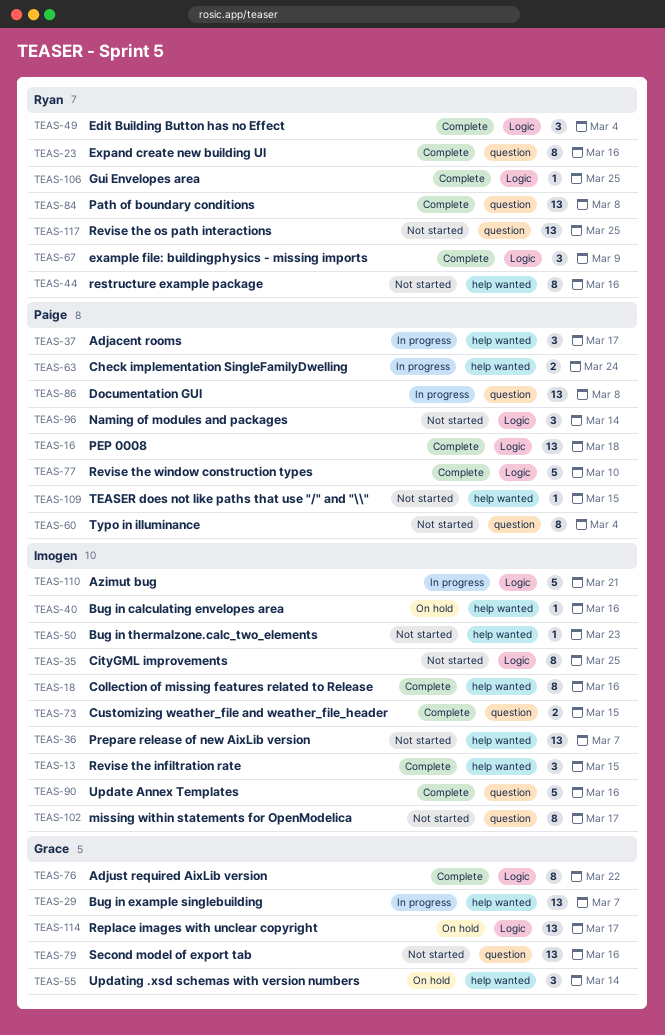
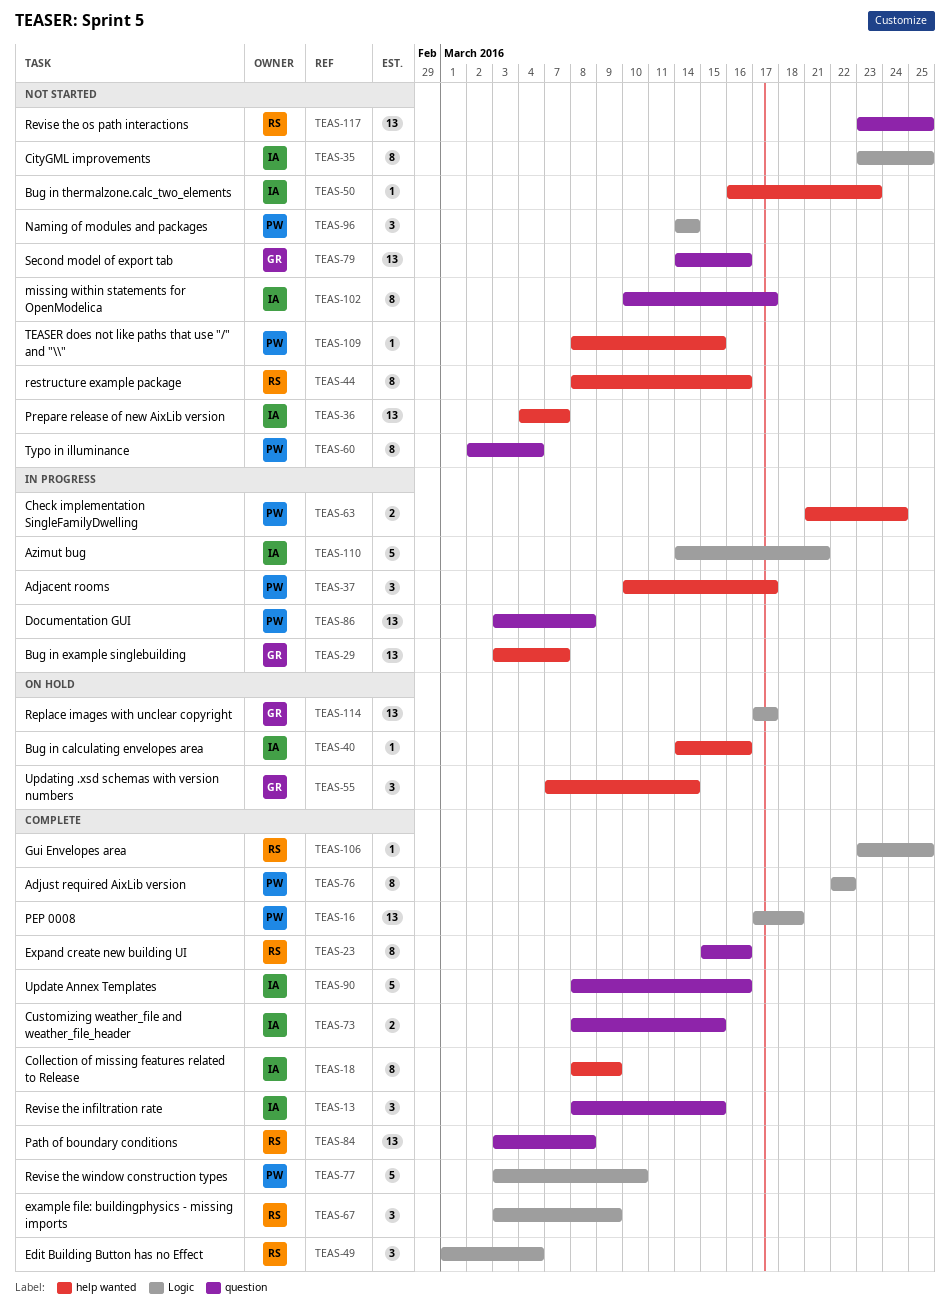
TEAS-13, label: help wanted -> question
TEAS-18, due: Mar 16 -> Mar 9
TEAS-76, owner: Grace -> Paige

